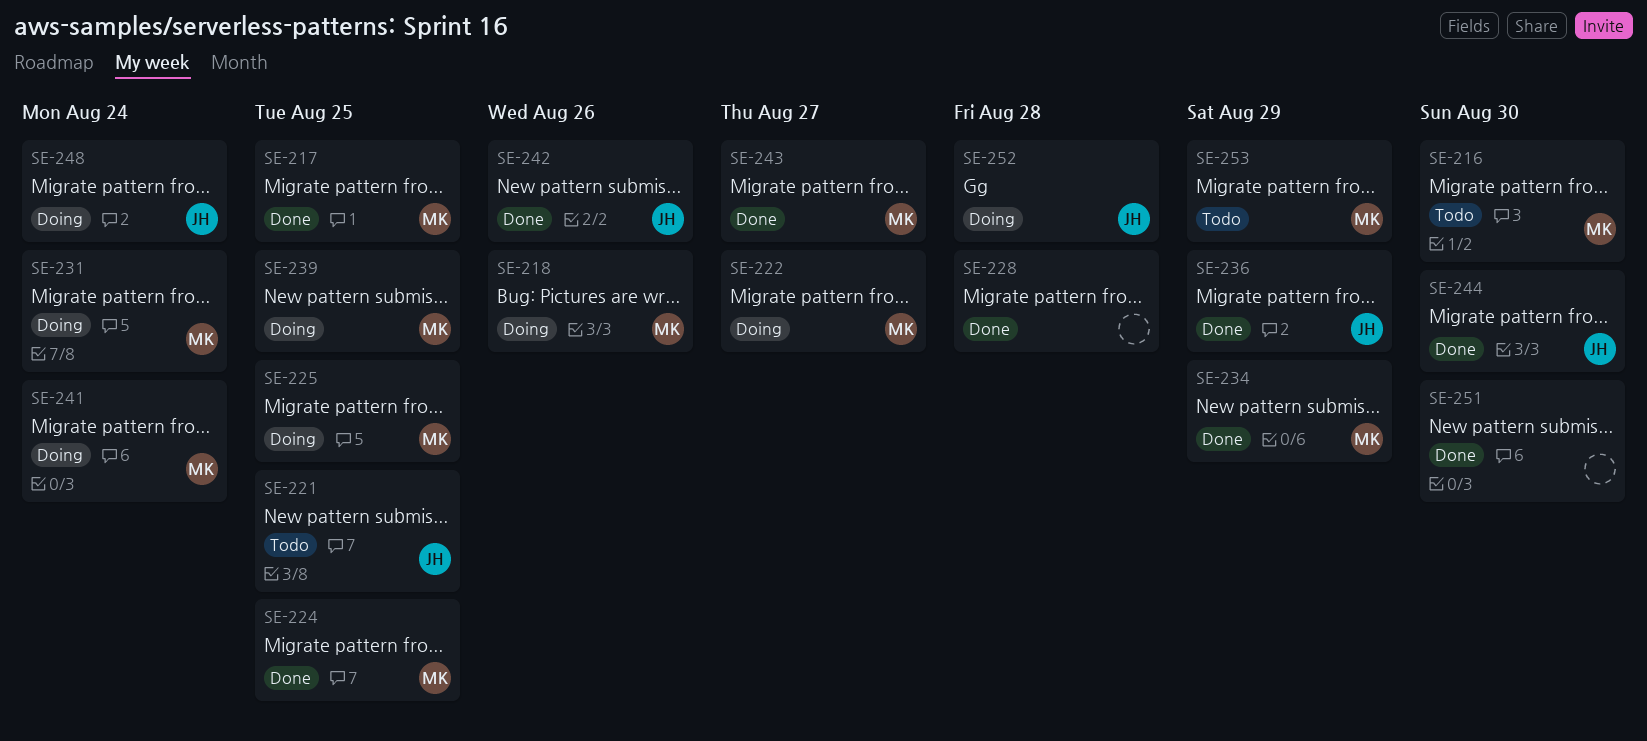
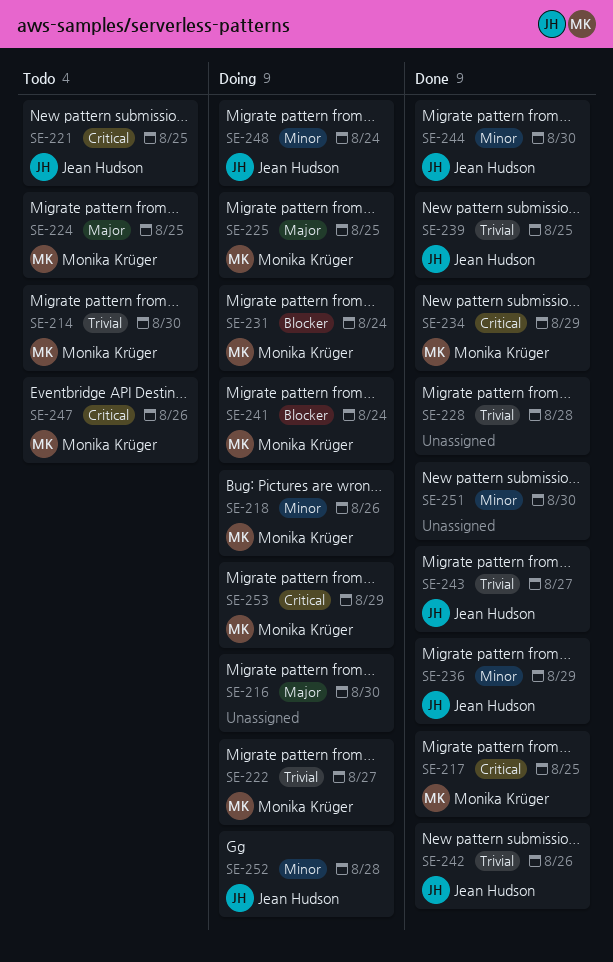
SE-214: none -> present
SE-216, status: Todo -> Doing
SE-216, owner: Monika Krüger -> none
SE-224, status: Done -> Todo
SE-239, status: Doing -> Done
SE-239, owner: Monika Krüger -> Jean Hudson
SE-243, owner: Monika Krüger -> Jean Hudson
SE-247: none -> present
SE-253, status: Todo -> Doing

